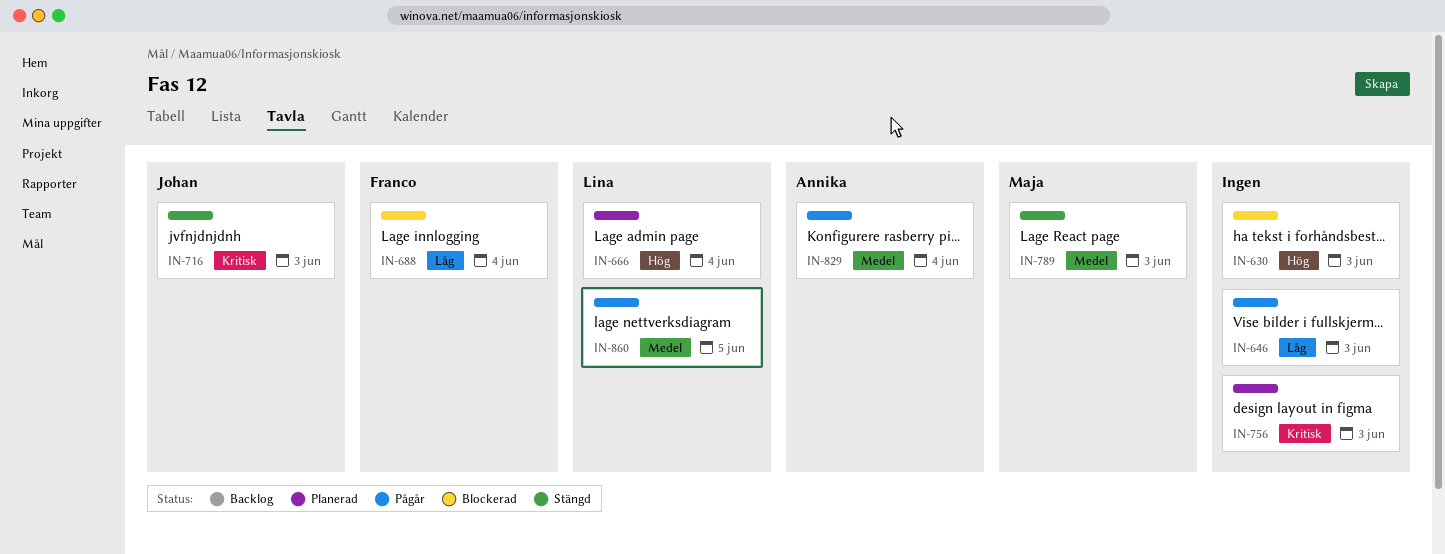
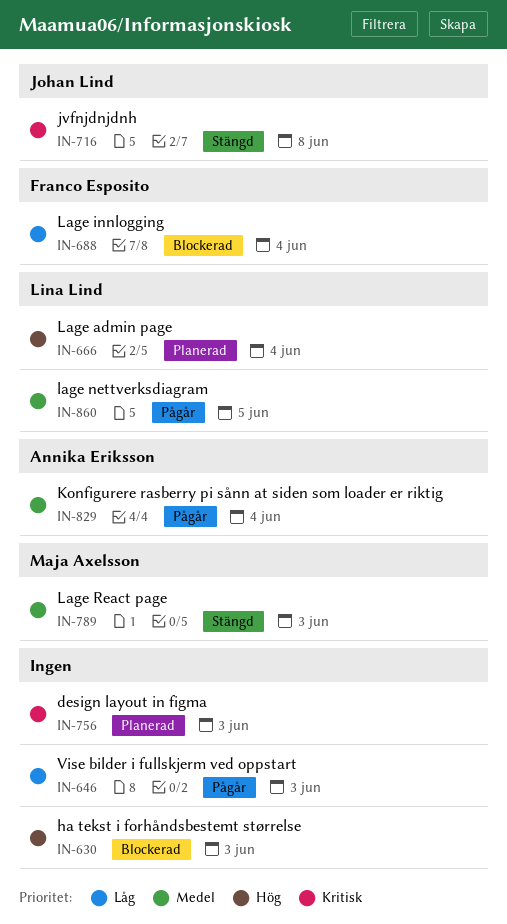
IN-716, due: Jun 3 -> Jun 8

